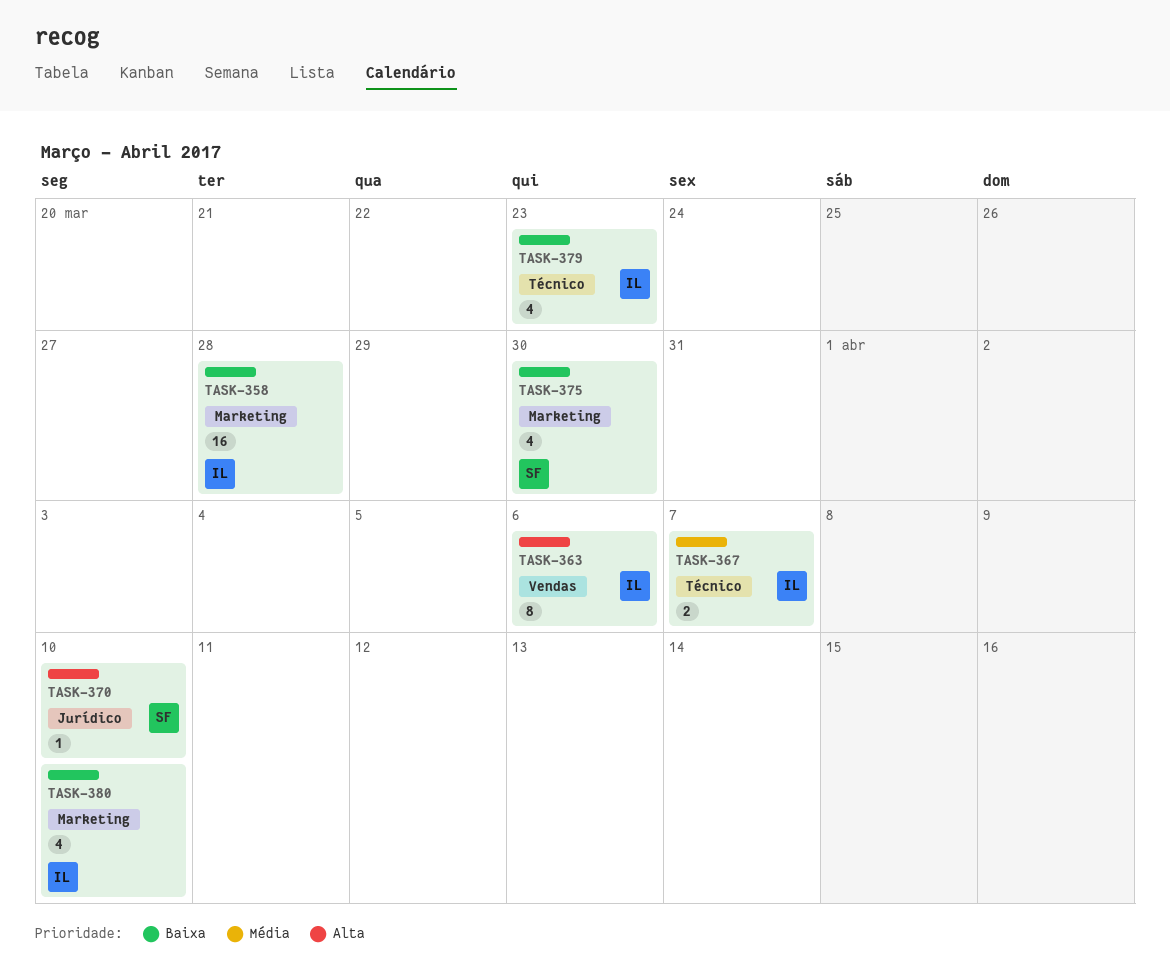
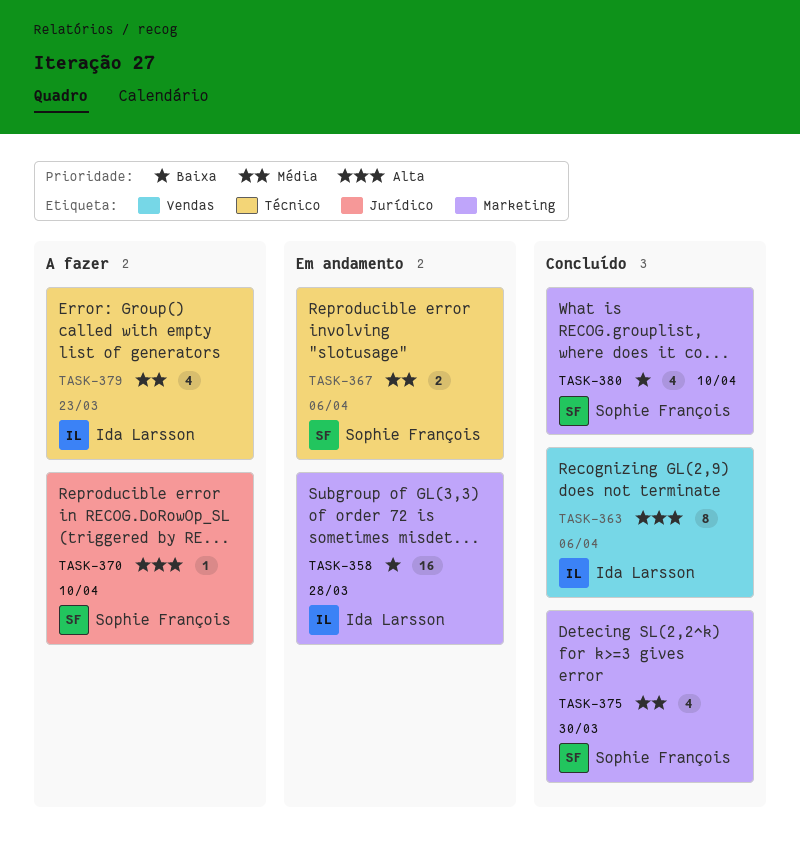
TASK-367, owner: Ida Larsson -> Sophie François
TASK-367, due: Apr 7 -> Apr 6
TASK-375, priority: Baixa -> Média
TASK-379, priority: Baixa -> Média
TASK-380, owner: Ida Larsson -> Sophie François

